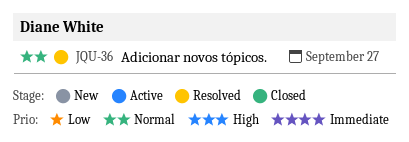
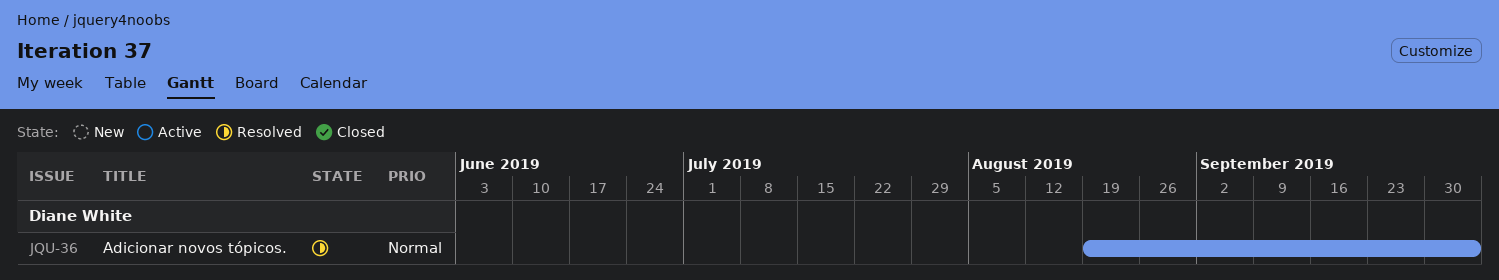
JQU-36, due: Sep 27 -> Oct 4

